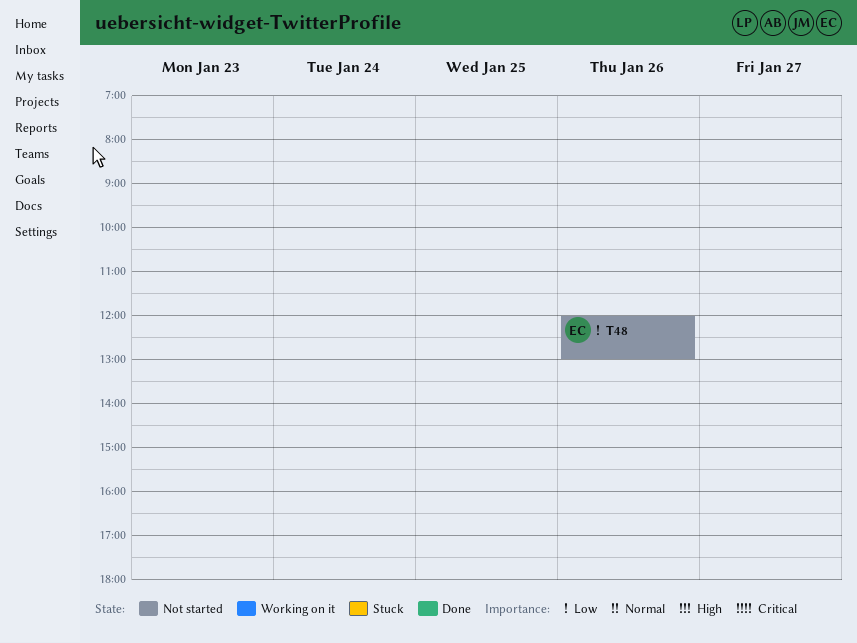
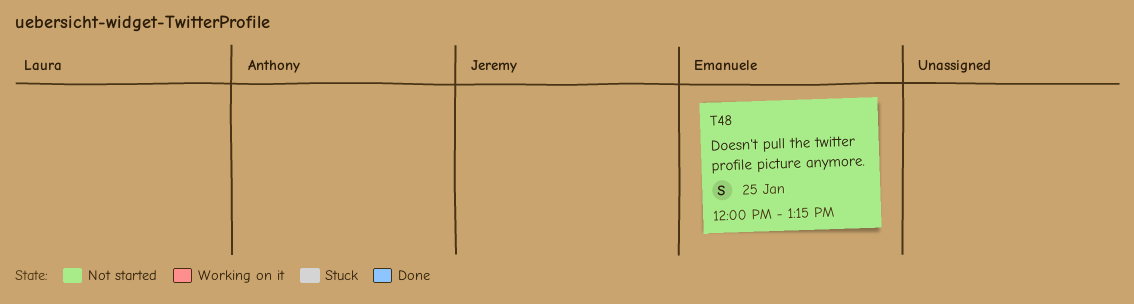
T48, day: Jan 26 -> Jan 25
T48, ends: 13:00 -> 13:15

